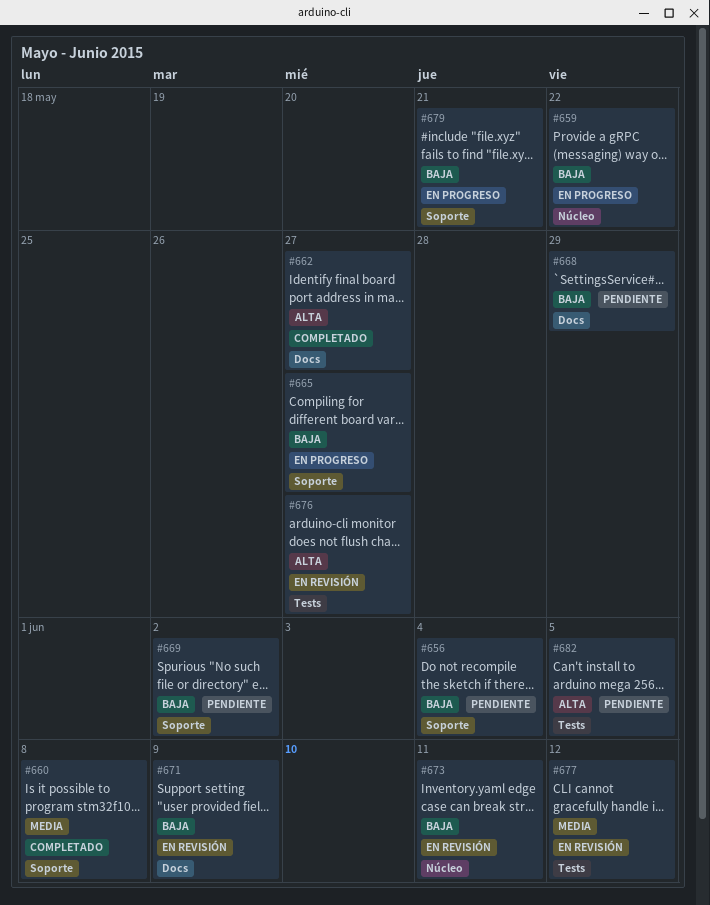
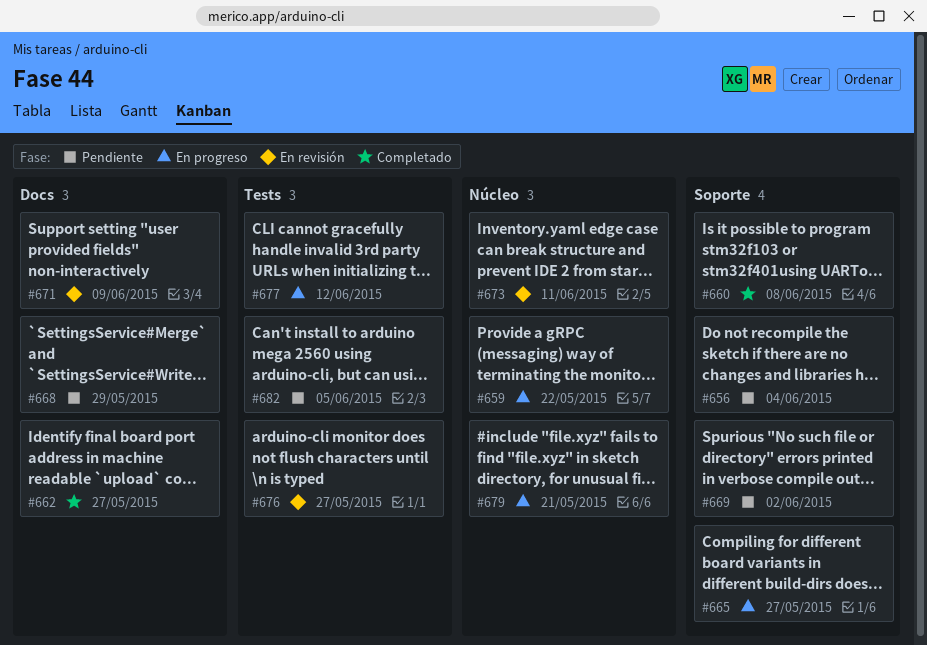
#677, status: En revisión -> En progreso
#679, label: Soporte -> Núcleo

